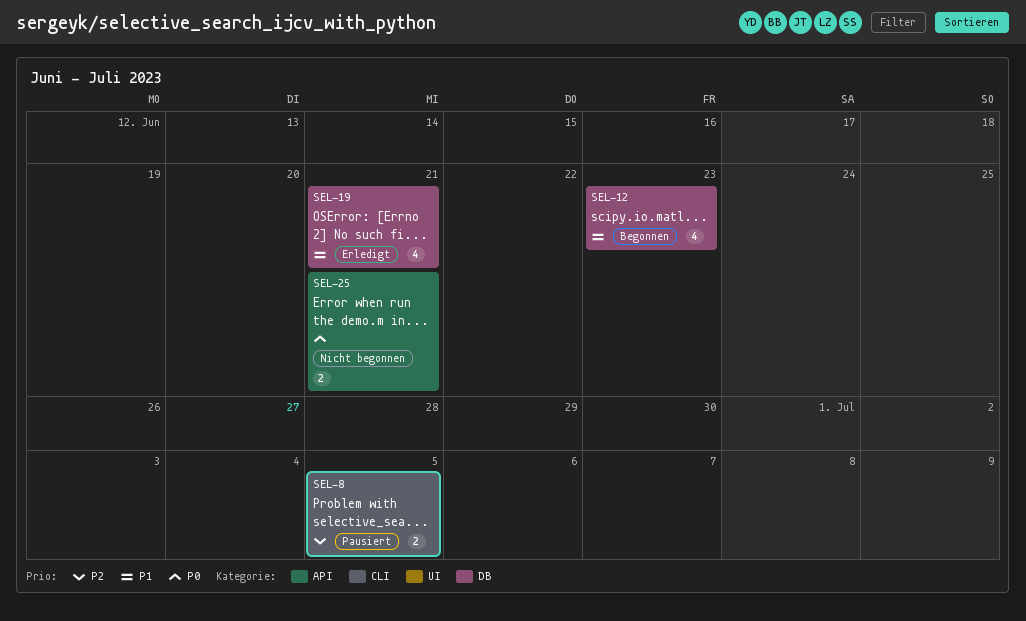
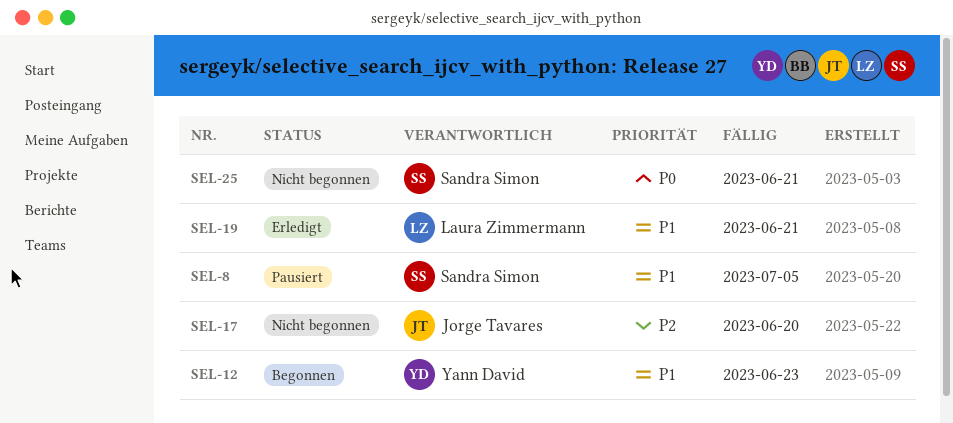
SEL-8, priority: P2 -> P1
SEL-17: none -> present

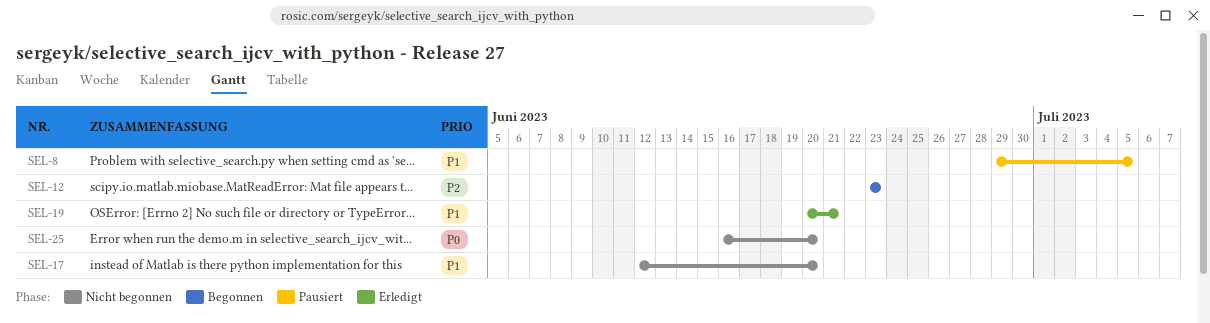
SEL-12, priority: P1 -> P2
SEL-17, priority: P2 -> P1
SEL-25, due: Jun 21 -> Jun 20

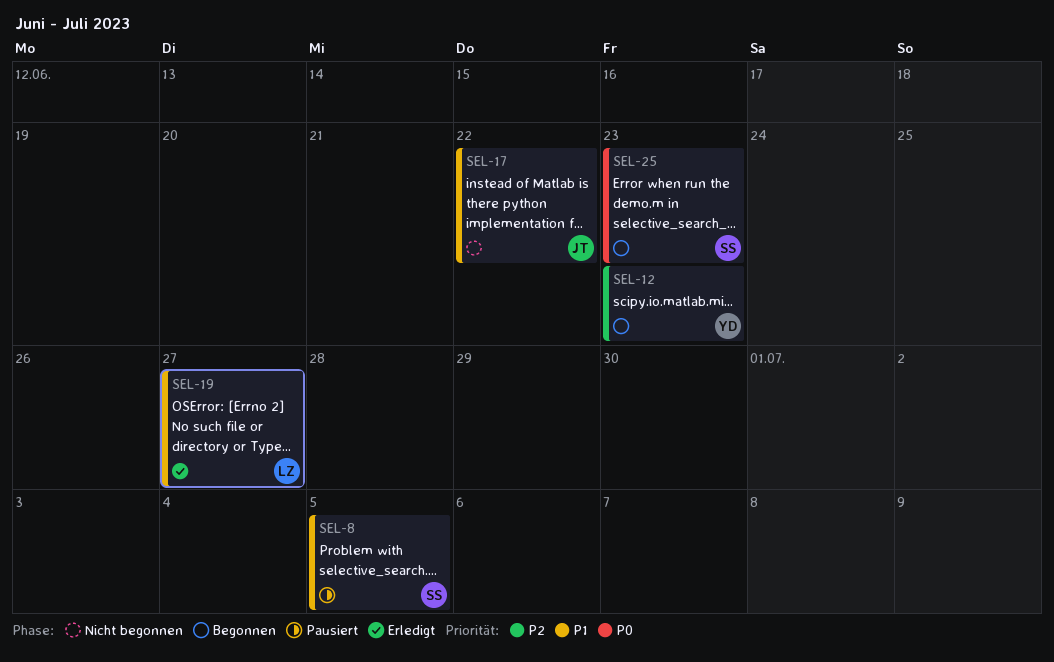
SEL-17, due: Jun 20 -> Jun 22
SEL-19, due: Jun 21 -> Jun 27
SEL-25, status: Nicht begonnen -> Begonnen
SEL-25, due: Jun 20 -> Jun 23

